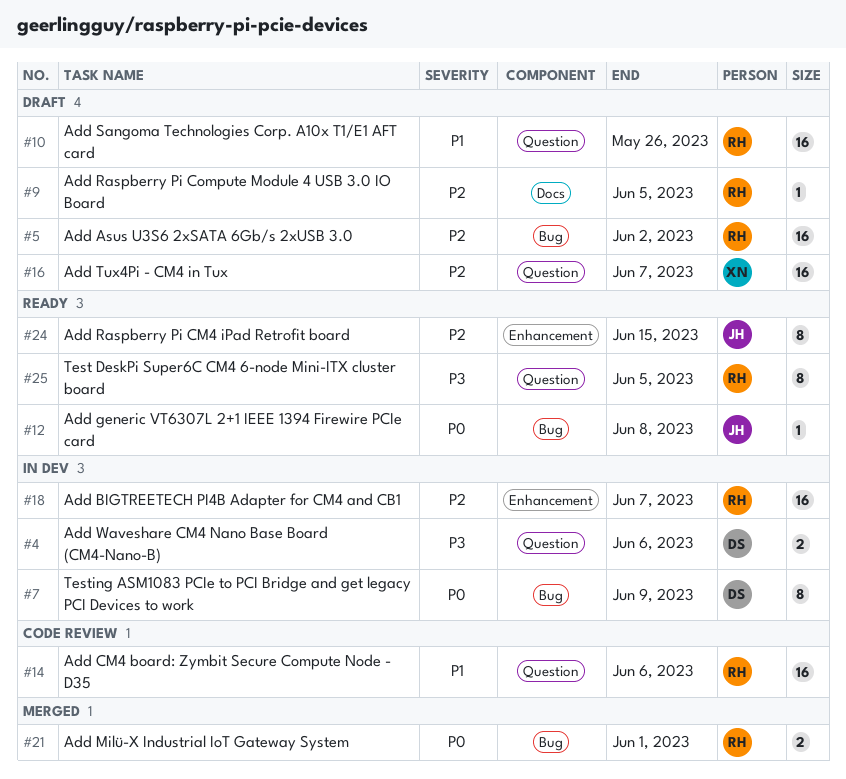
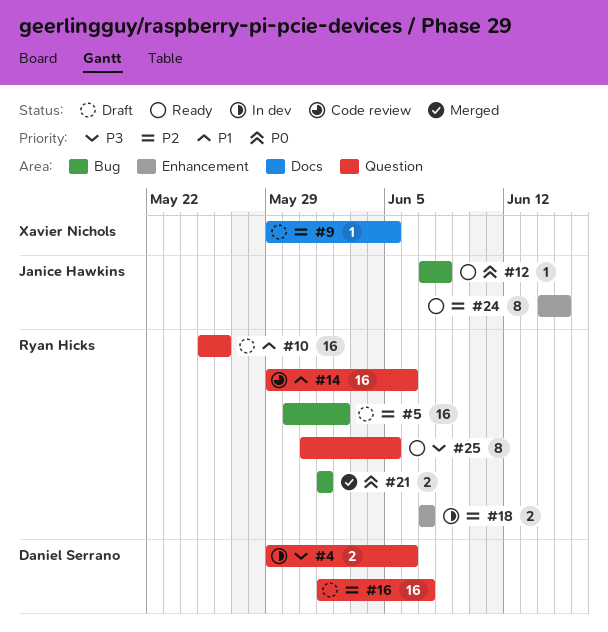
#7: present -> none
#9, owner: Ryan Hicks -> Xavier Nichols
#16, owner: Xavier Nichols -> Daniel Serrano
#18, estimate: 16 -> 2

